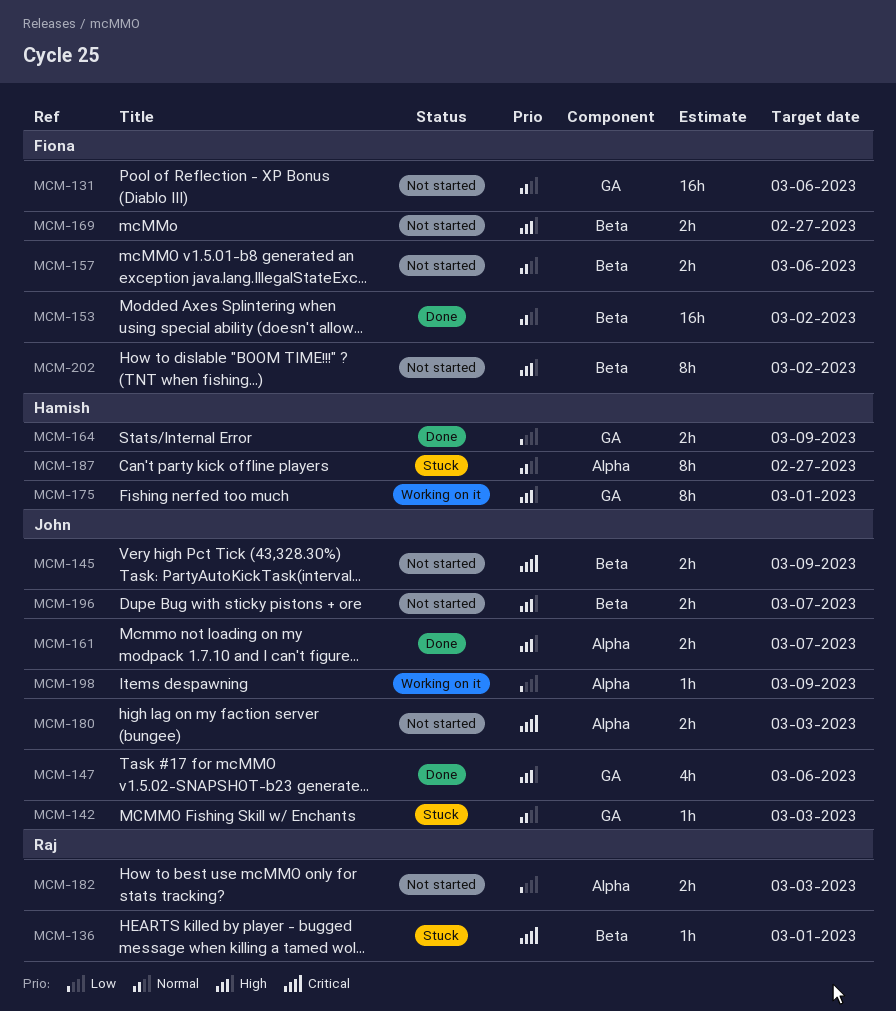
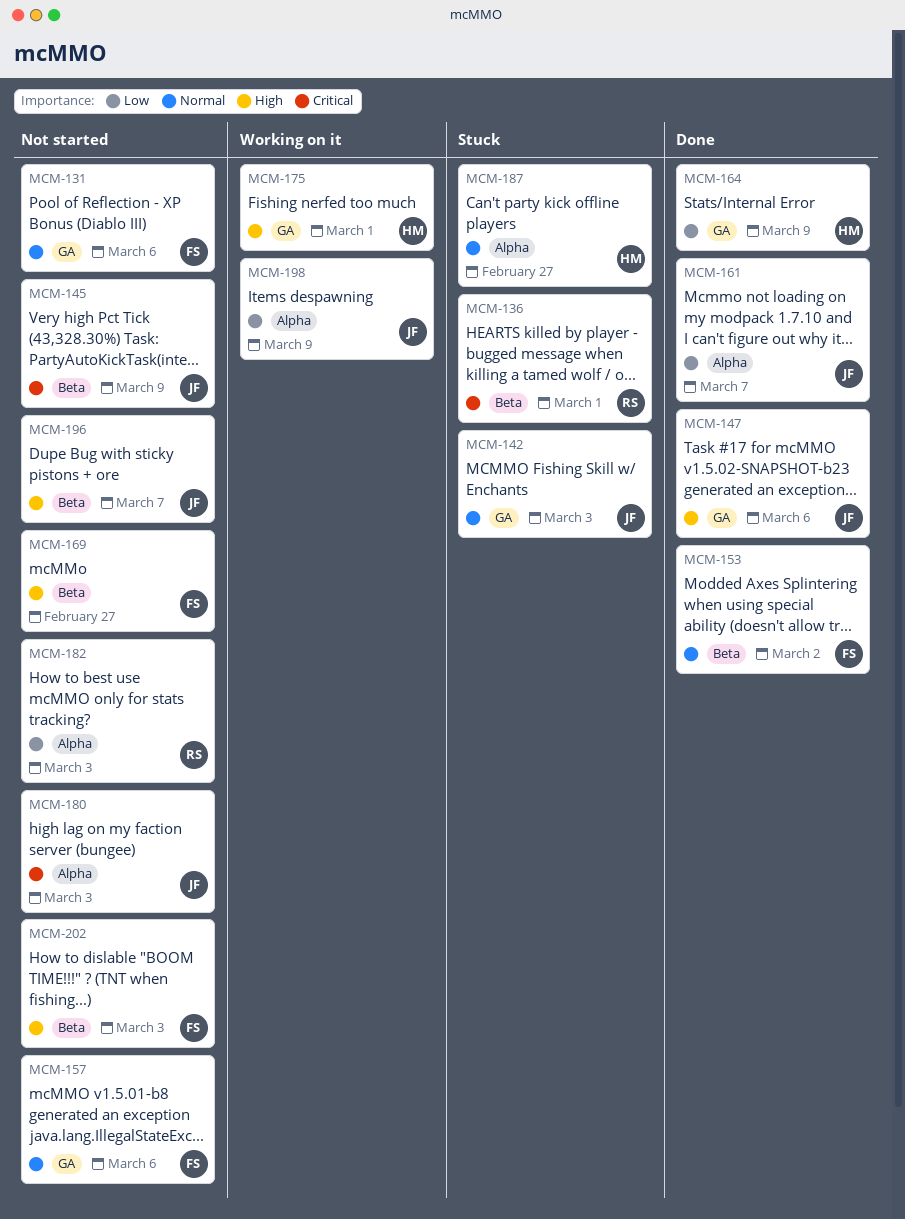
MCM-157, label: Beta -> GA
MCM-161, priority: High -> Low
MCM-202, due: Mar 2 -> Mar 3

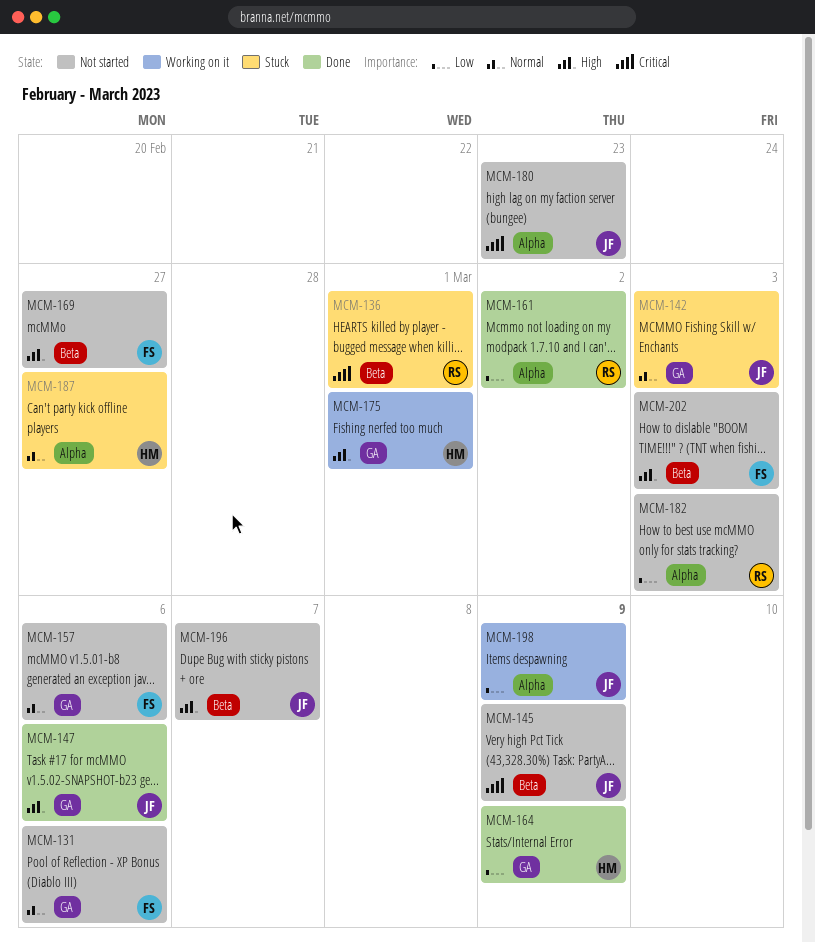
MCM-153: present -> none
MCM-161, owner: JF -> RS
MCM-161, due: Mar 7 -> Mar 2
MCM-180, due: Mar 3 -> Feb 23

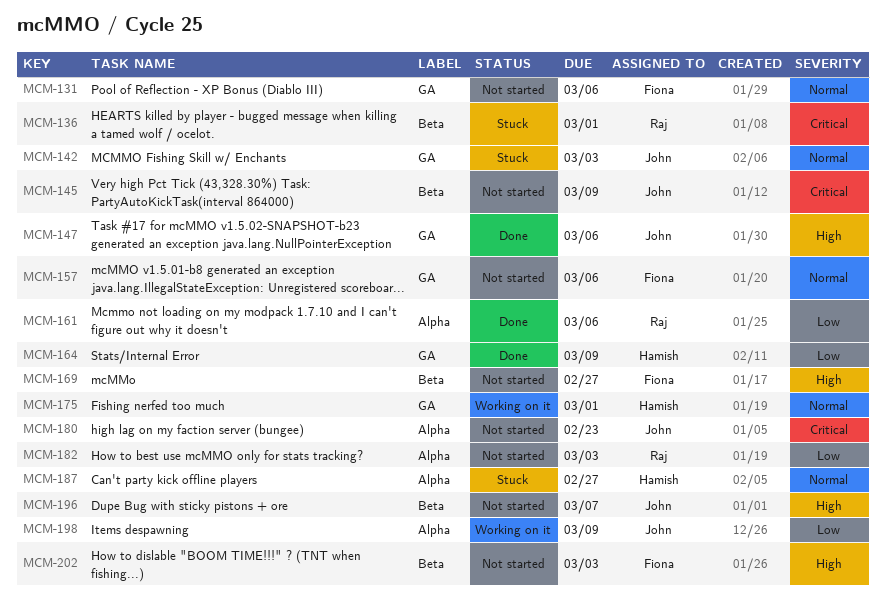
MCM-161, due: Mar 2 -> Mar 6
MCM-175, priority: High -> Normal

